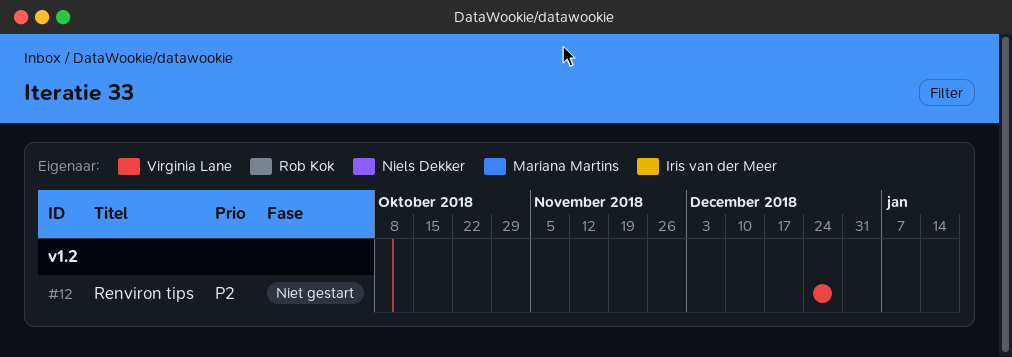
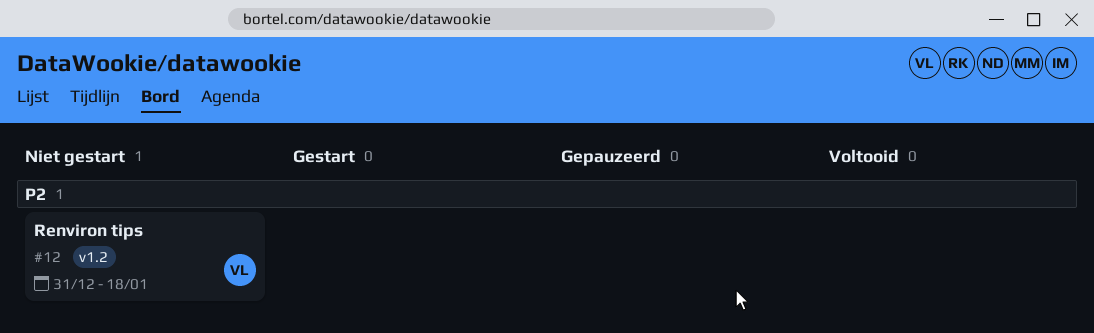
#12, start: Dec 24 -> Dec 31
#12, due: Dec 28 -> Jan 18

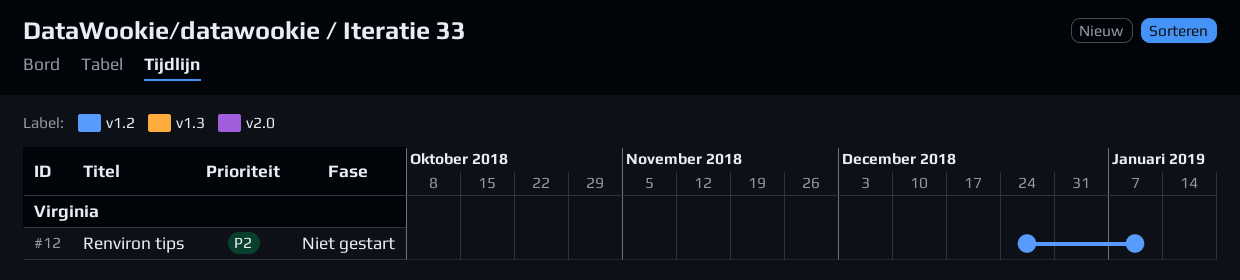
#12, start: Dec 31 -> Dec 24
#12, due: Jan 18 -> Jan 11

